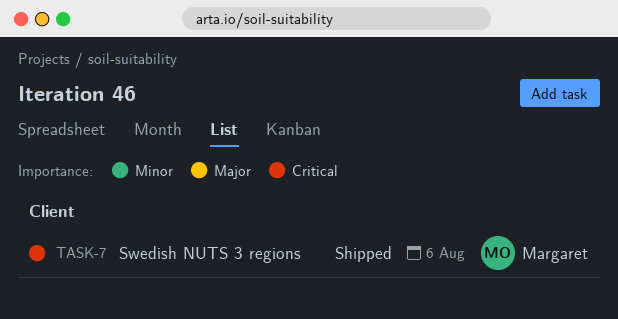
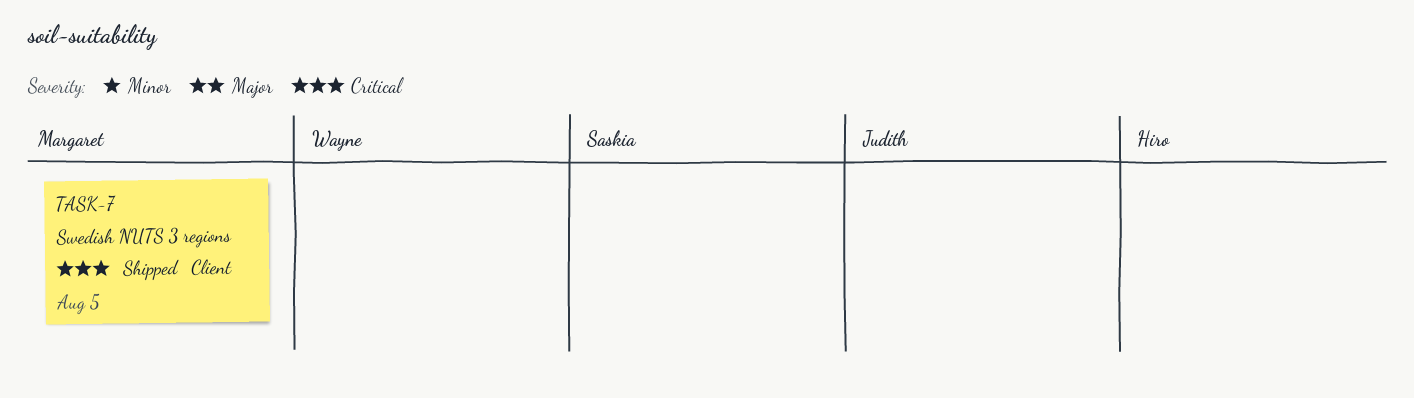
TASK-7, due: Aug 6 -> Aug 5

